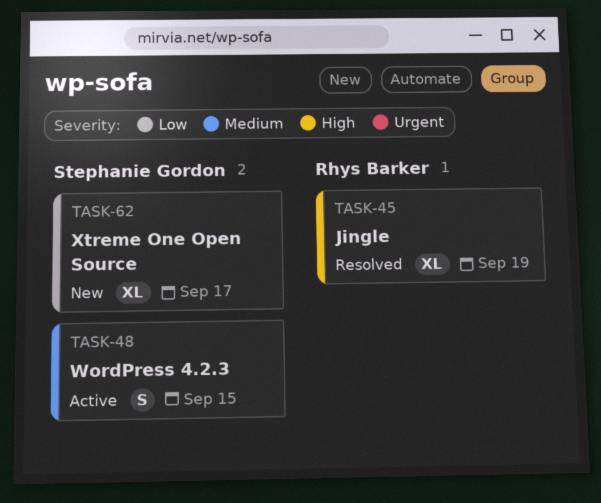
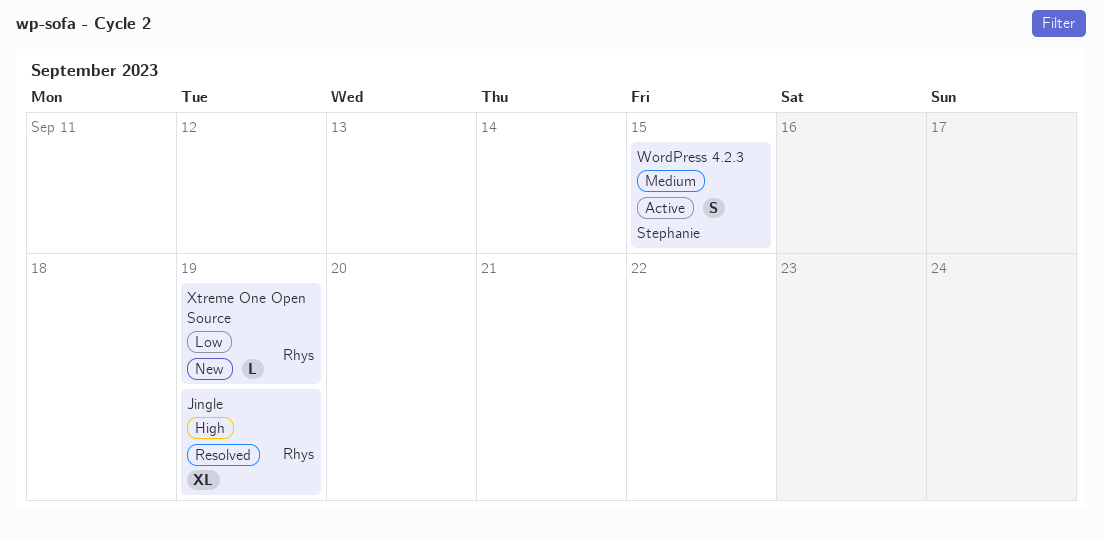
Xtreme One Open Source, owner: Stephanie Gordon -> Rhys Barker
Xtreme One Open Source, estimate: XL -> L
Xtreme One Open Source, due: Sep 17 -> Sep 19

